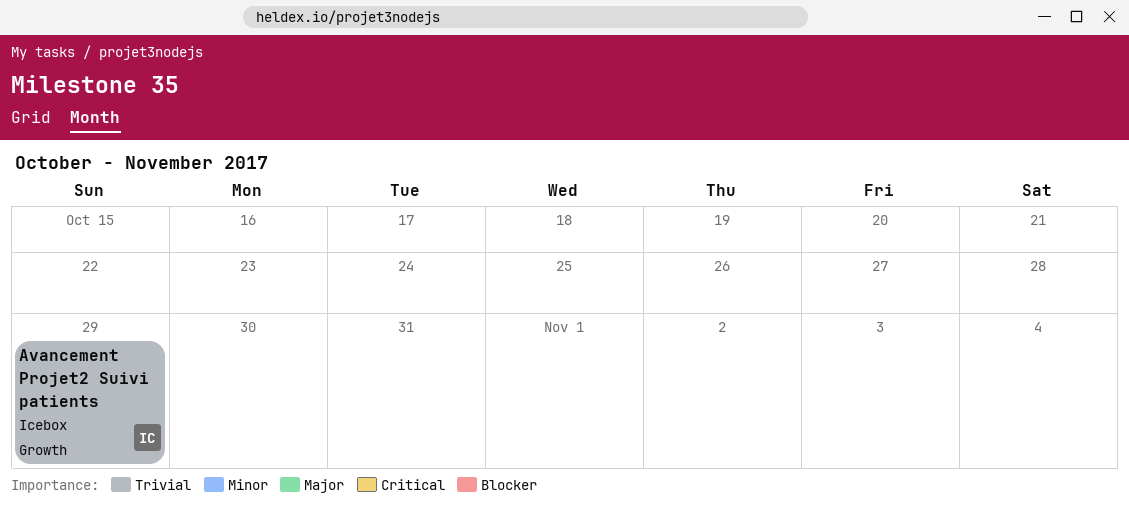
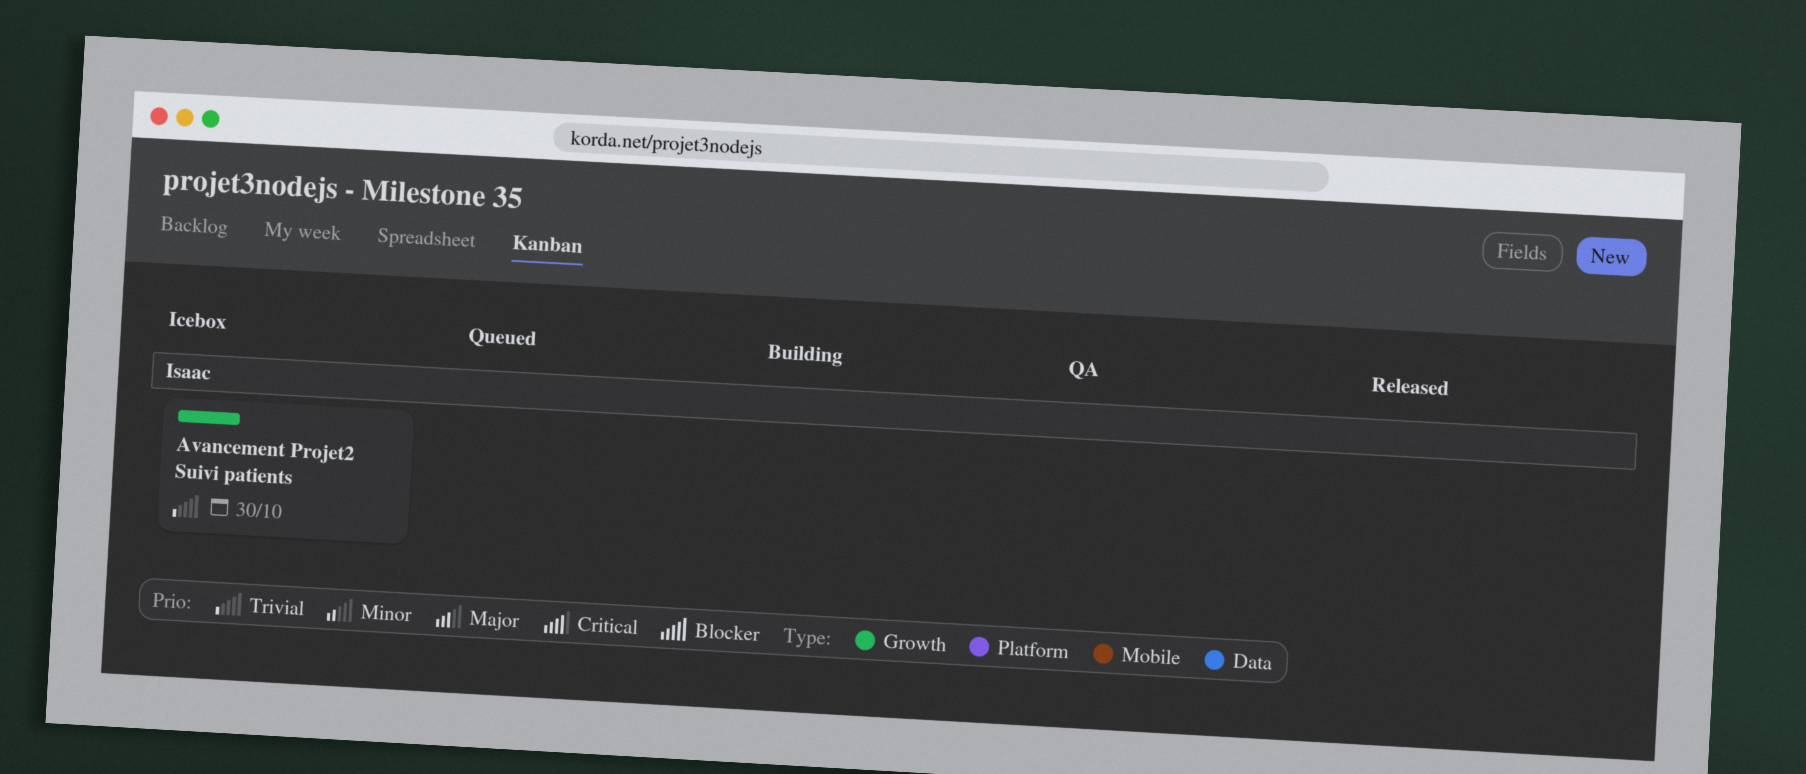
Avancement Projet2 Suivi patients, due: Oct 29 -> Oct 30

